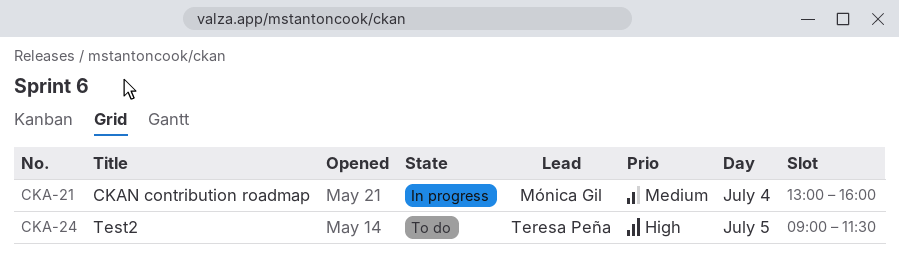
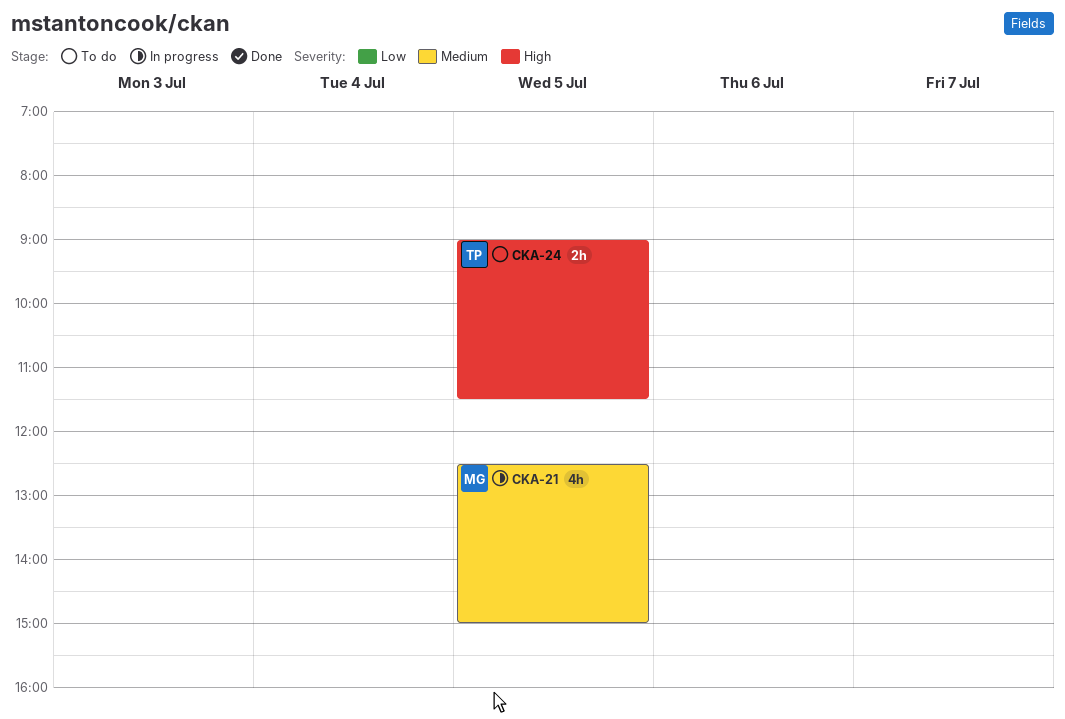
CKA-21, day: Jul 4 -> Jul 5
CKA-21, begins: 13:00 -> 12:30
CKA-21, ends: 16:00 -> 15:00

